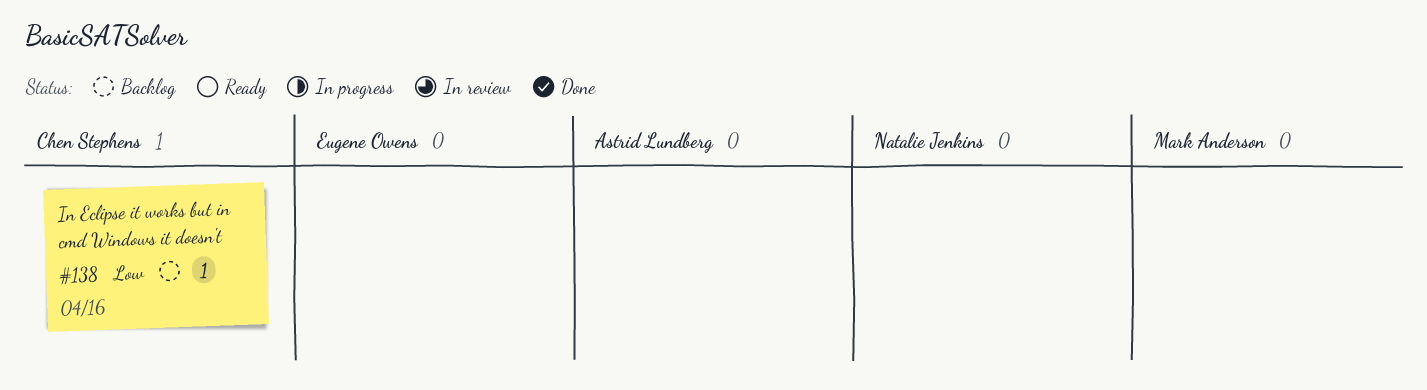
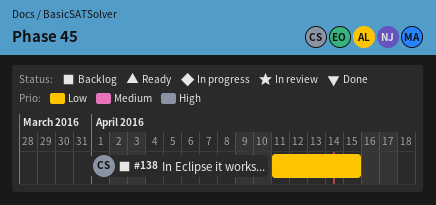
#138, due: Apr 16 -> Apr 15

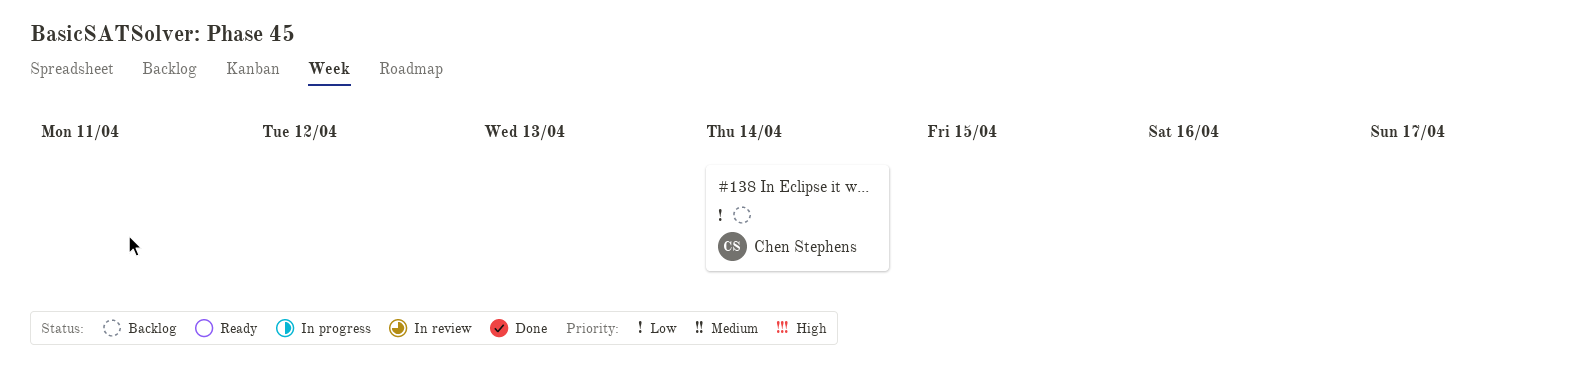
#138, due: Apr 15 -> Apr 14

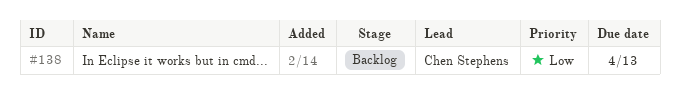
#138, due: Apr 14 -> Apr 13

